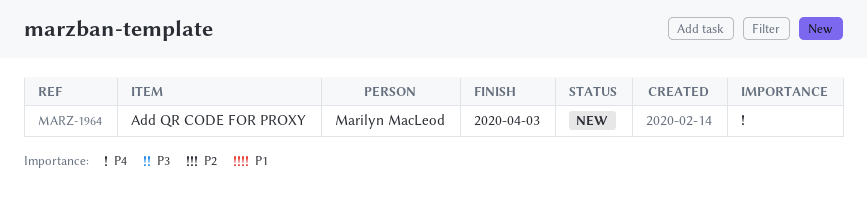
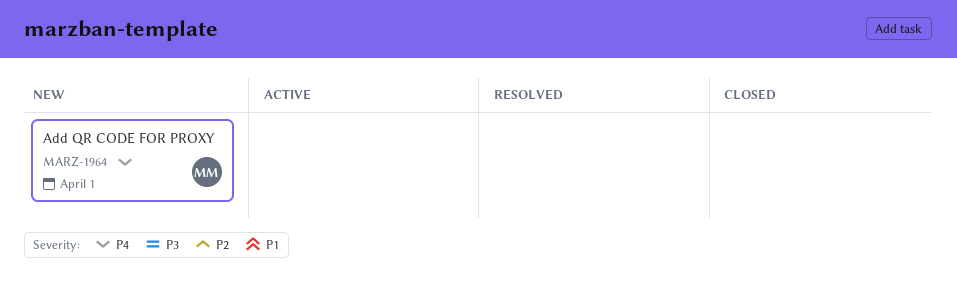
MARZ-1964, due: Apr 3 -> Apr 1

